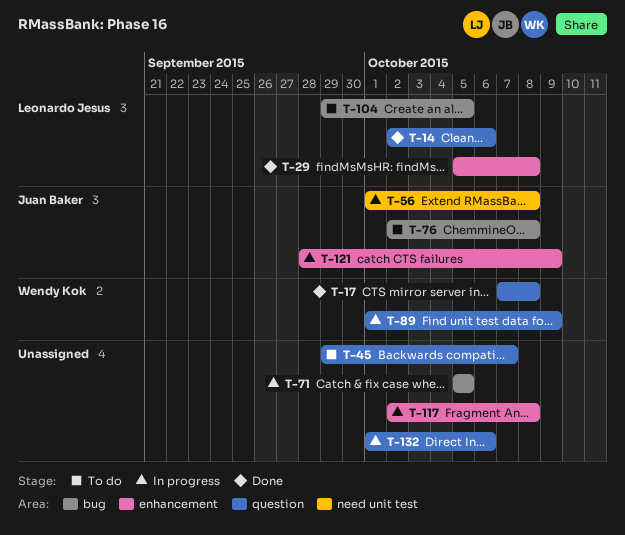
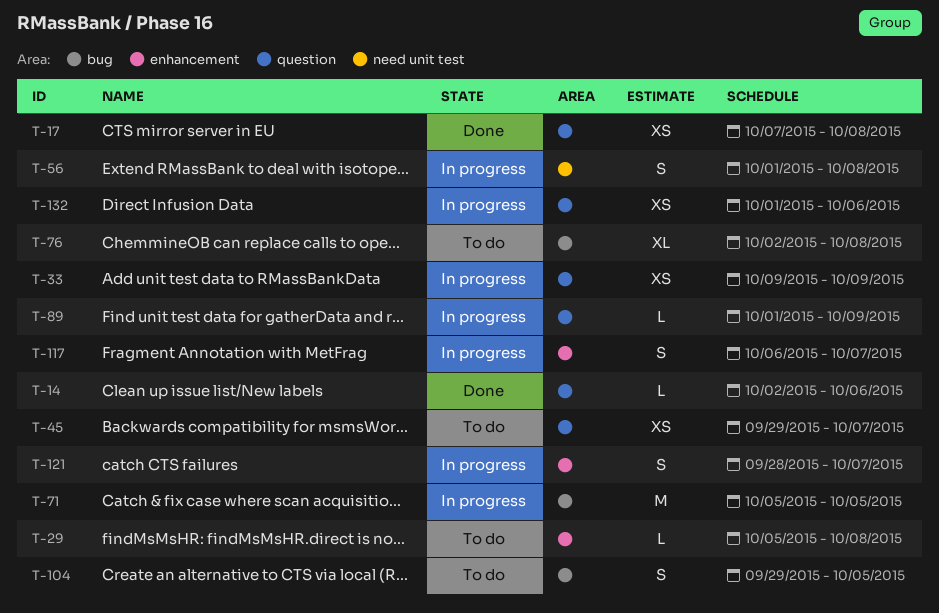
T-29, status: Done -> To do
T-33: none -> present
T-117, start: Oct 2 -> Oct 6
T-117, due: Oct 8 -> Oct 7
T-121, due: Oct 9 -> Oct 7

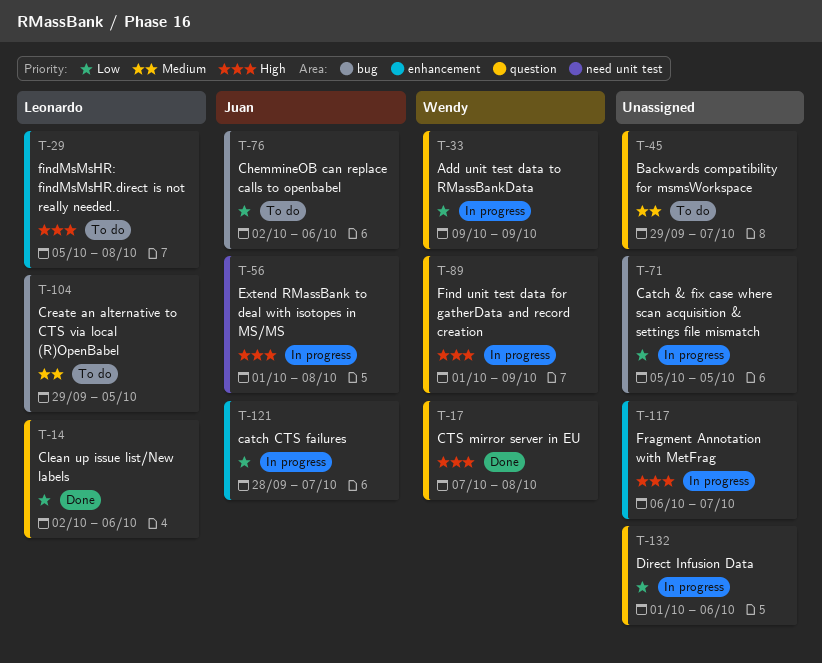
T-76, due: Oct 8 -> Oct 6

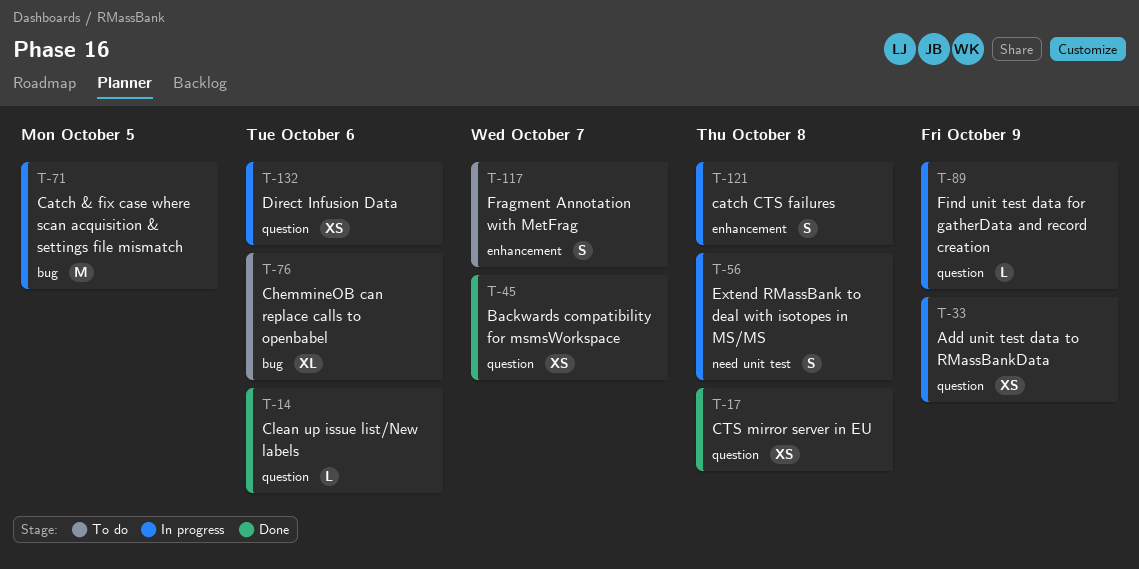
T-29: present -> none
T-45, status: To do -> Done
T-104: present -> none
T-117, status: In progress -> To do
T-121, due: Oct 7 -> Oct 8

